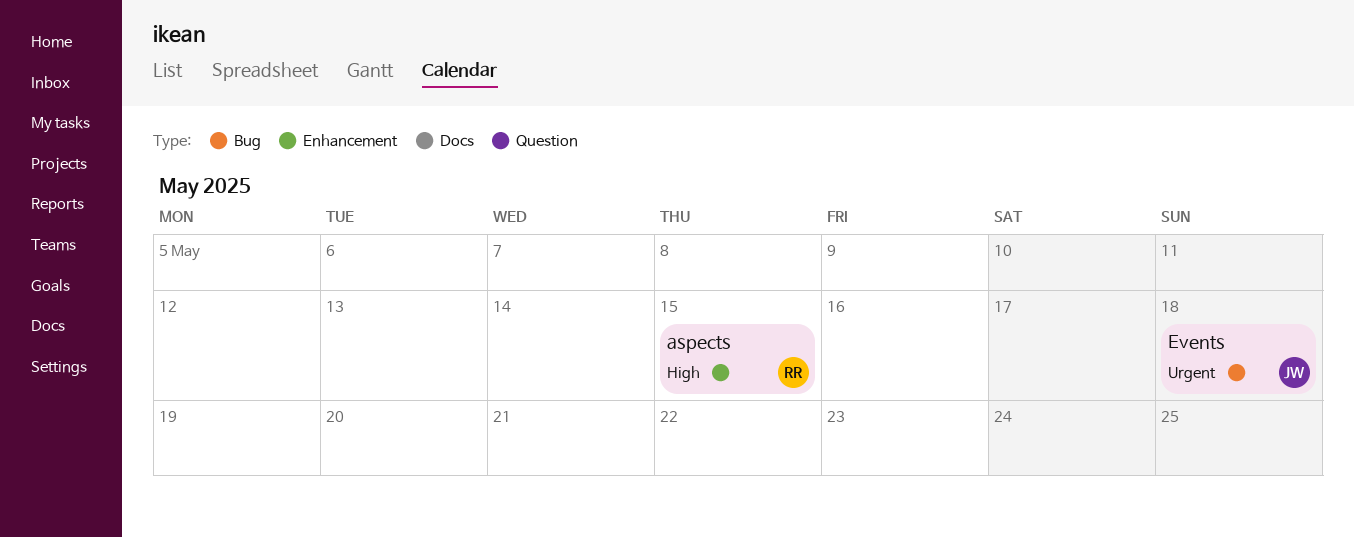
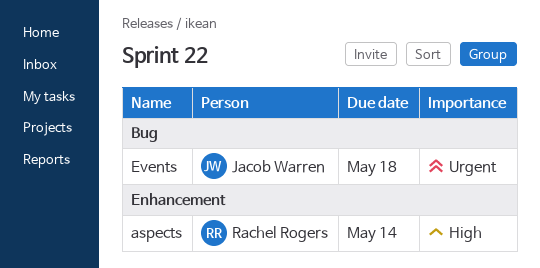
aspects, due: May 15 -> May 14

